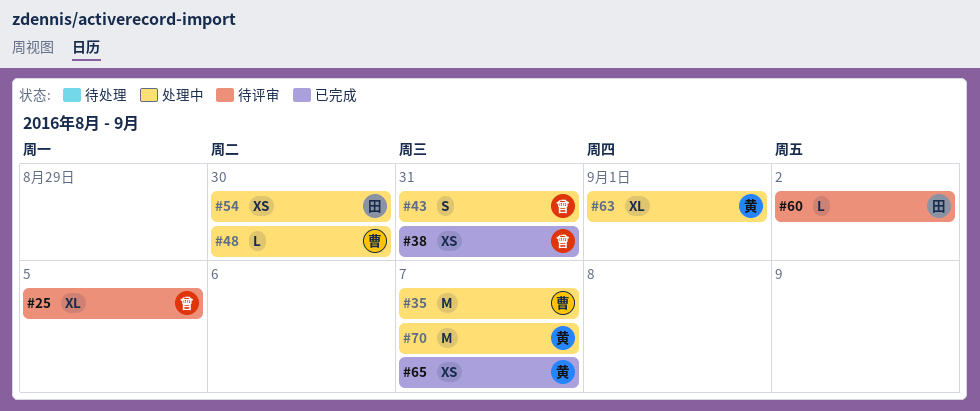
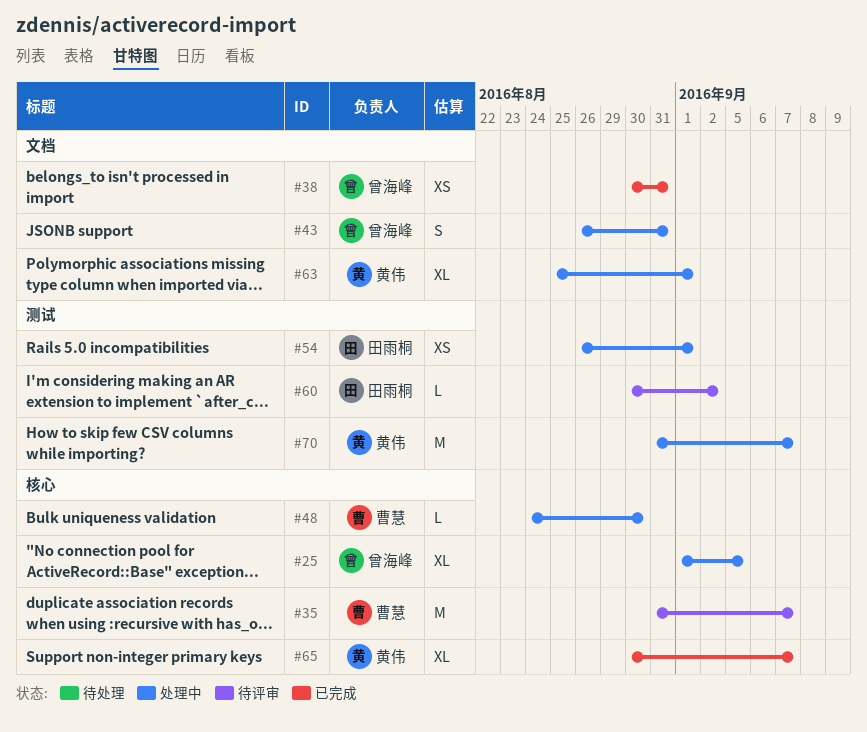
#25, status: 待评审 -> 处理中
#35, status: 处理中 -> 待评审
#54, due: Aug 30 -> Sep 1
#65, estimate: XS -> XL

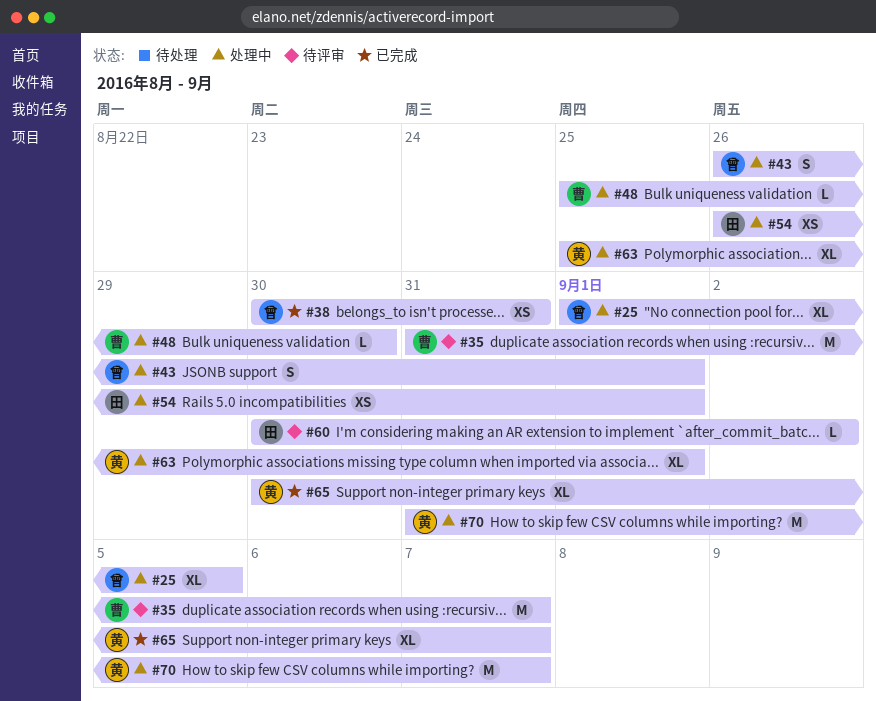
#43, due: Aug 31 -> Sep 1
#48, start: Aug 24 -> Aug 25

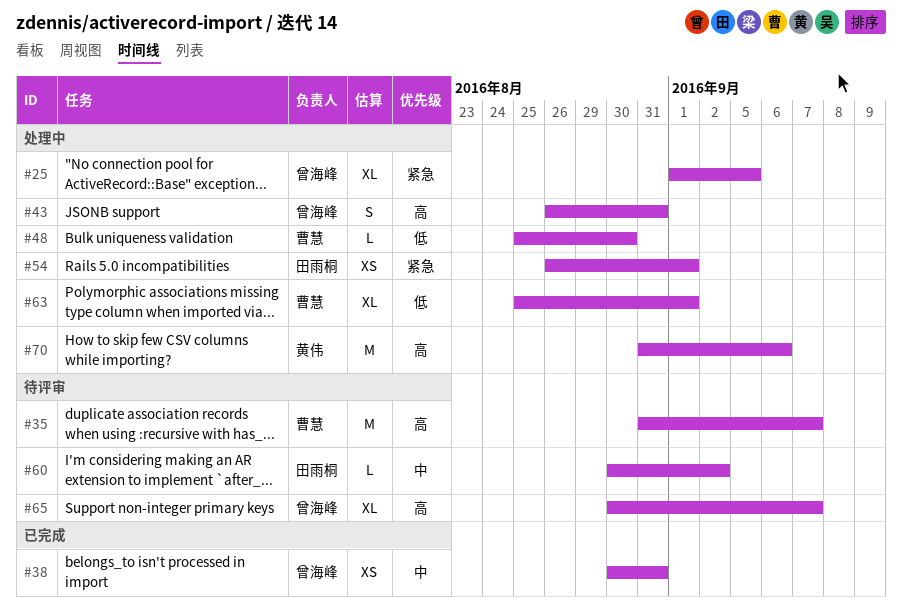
#43, due: Sep 1 -> Aug 31
#63, owner: 黄伟 -> 曹慧
#65, status: 已完成 -> 待评审
#65, owner: 黄伟 -> 曾海峰
#70, due: Sep 7 -> Sep 6

